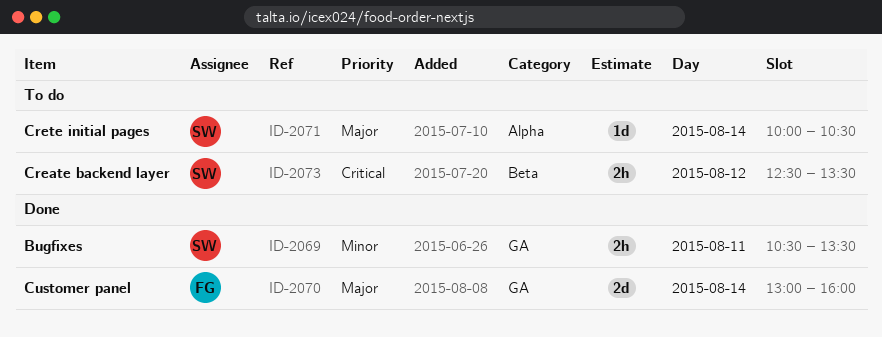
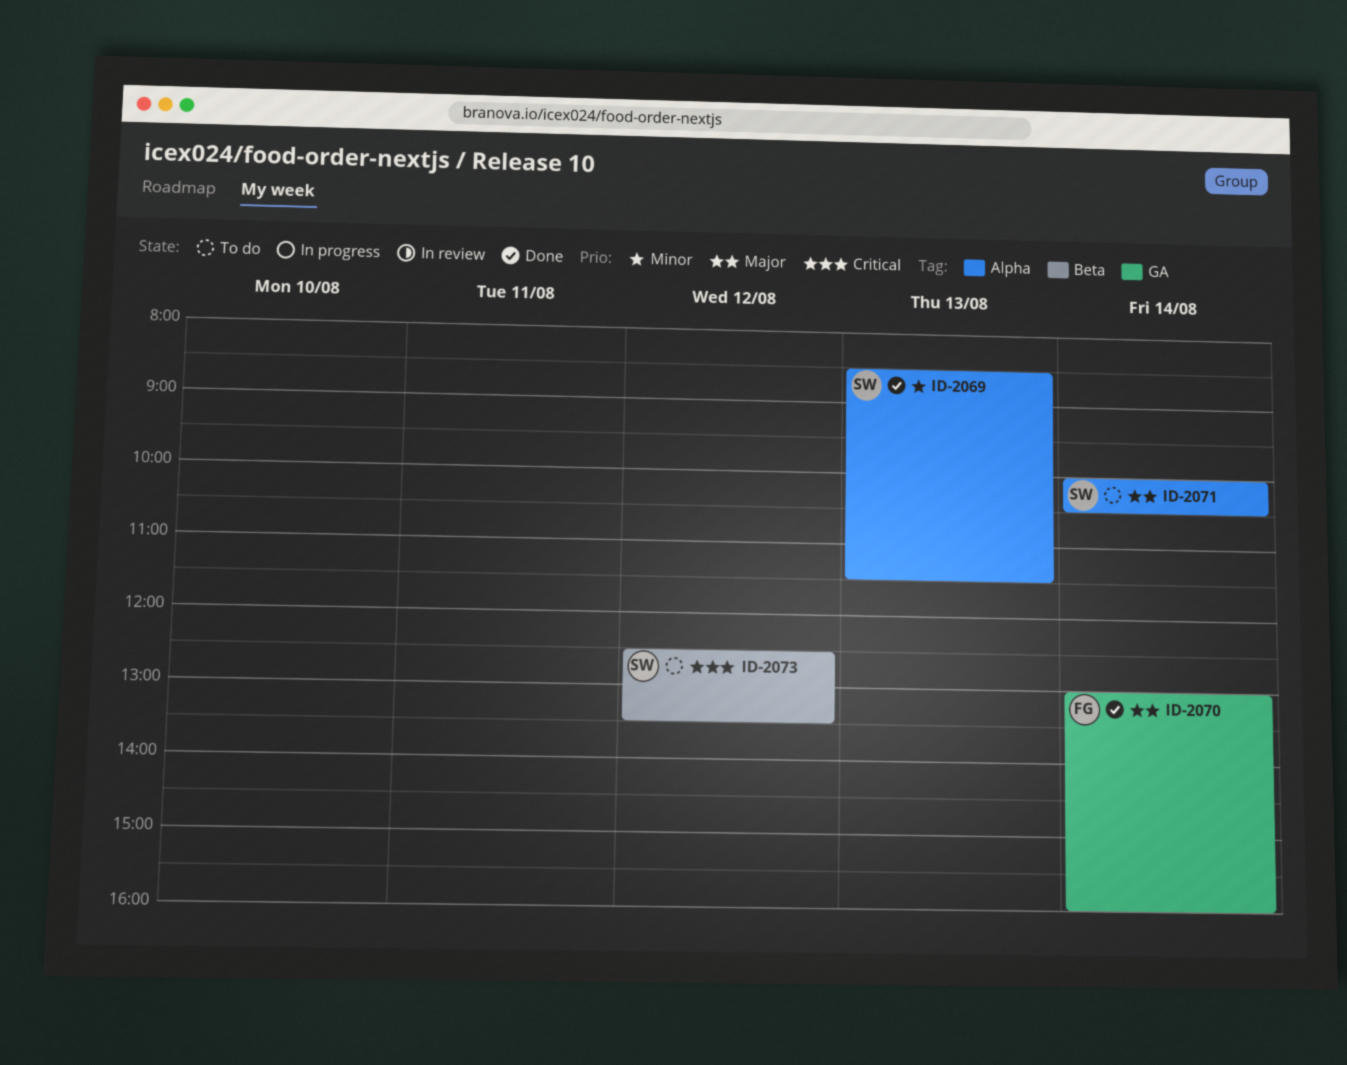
ID-2069, label: GA -> Alpha
ID-2069, day: Aug 11 -> Aug 13
ID-2069, begins: 10:30 -> 08:30
ID-2069, ends: 13:30 -> 11:30

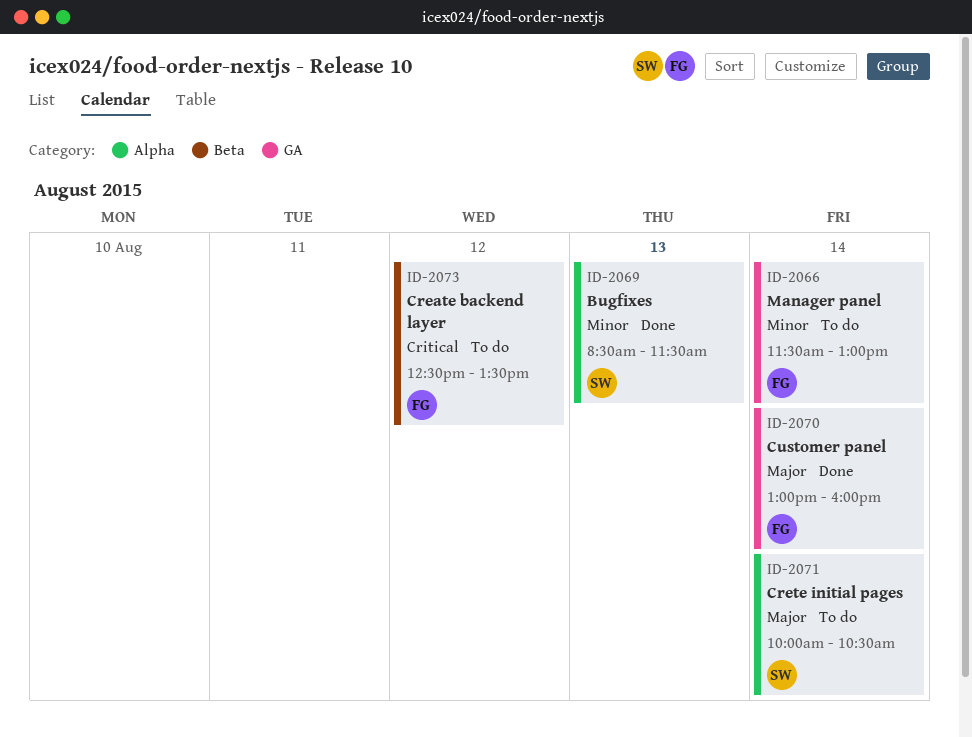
ID-2066: none -> present
ID-2073, owner: SW -> FG

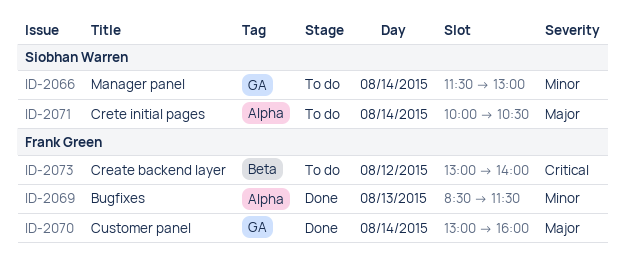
ID-2066, owner: Frank Green -> Siobhan Warren
ID-2069, owner: Siobhan Warren -> Frank Green
ID-2073, begins: 12:30 -> 13:00
ID-2073, ends: 13:30 -> 14:00

